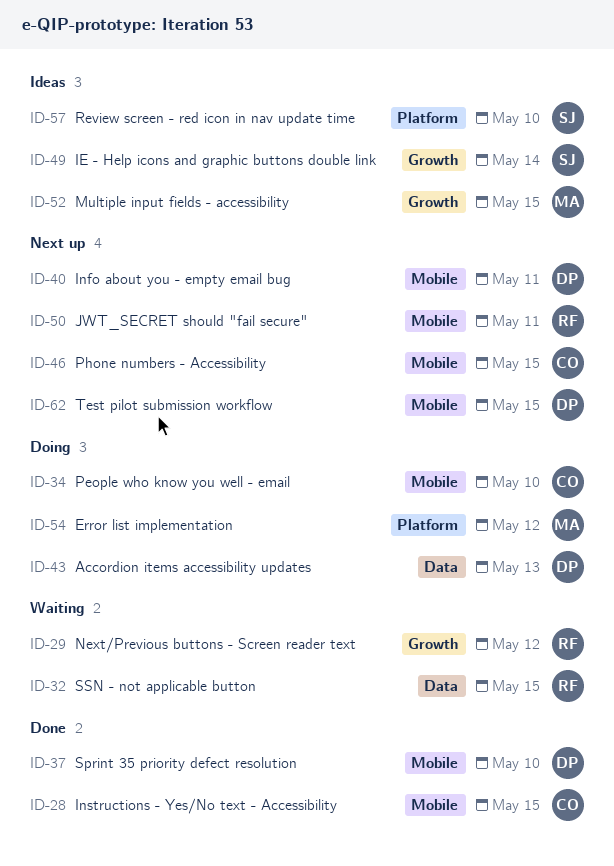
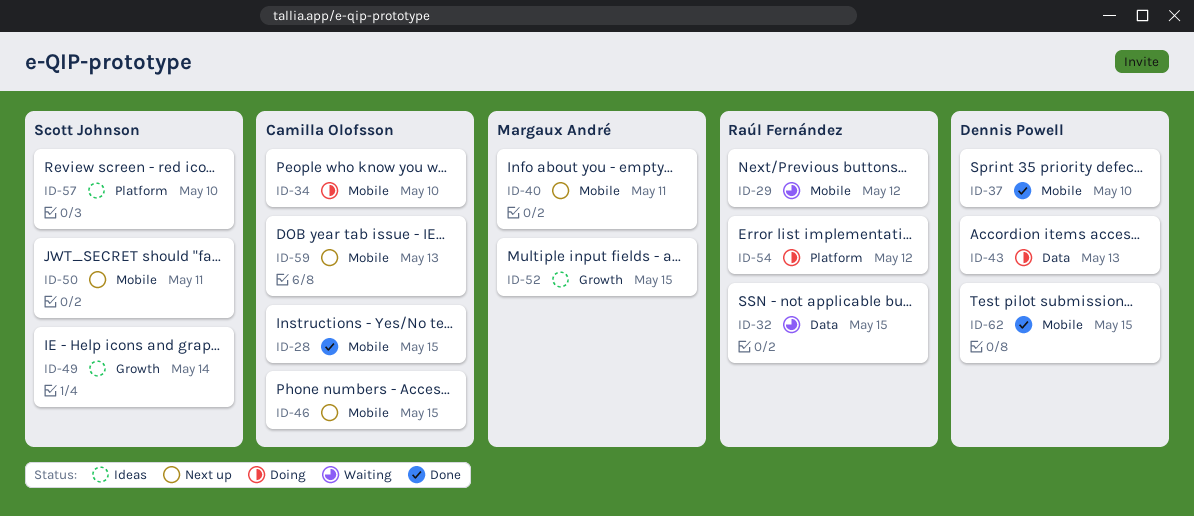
ID-29, label: Growth -> Mobile
ID-40, owner: Dennis Powell -> Margaux André
ID-50, owner: Raúl Fernández -> Scott Johnson
ID-54, owner: Margaux André -> Raúl Fernández
ID-59: none -> present
ID-62, status: Next up -> Done

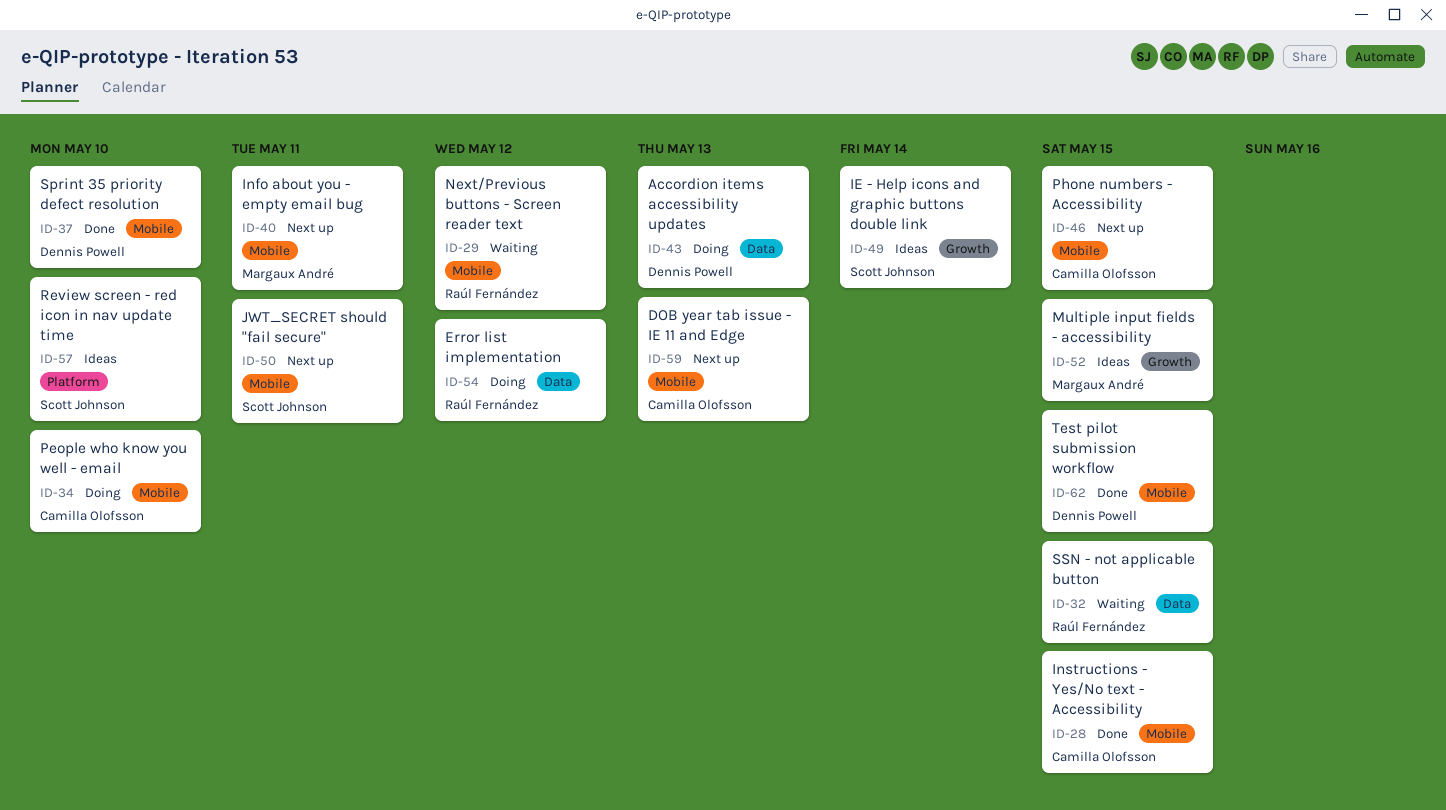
ID-54, label: Platform -> Data

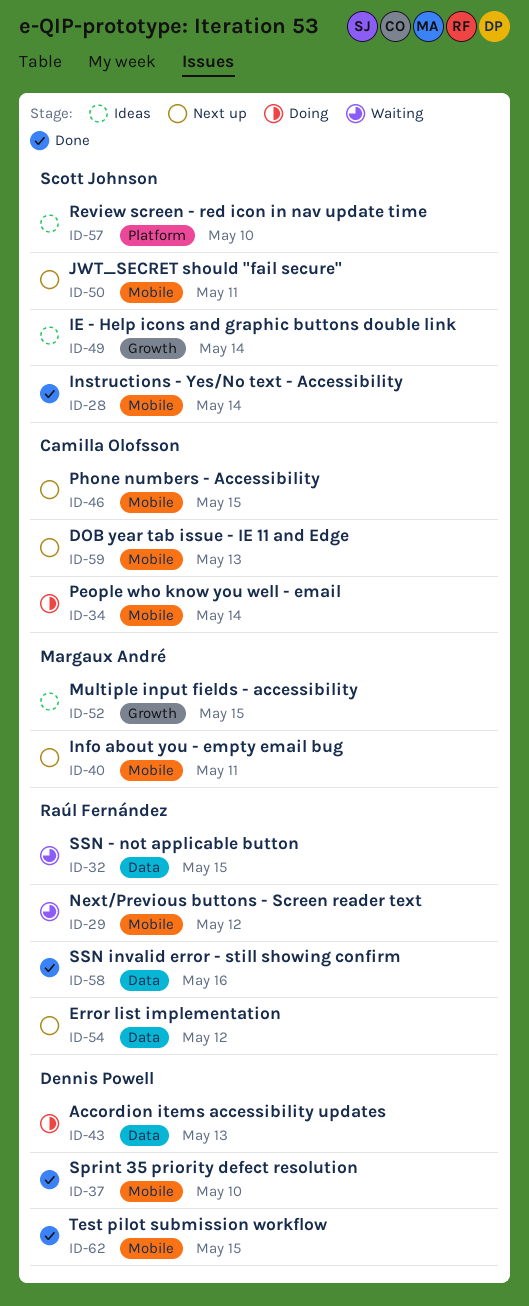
ID-28, owner: Camilla Olofsson -> Scott Johnson
ID-28, due: May 15 -> May 14
ID-34, due: May 10 -> May 14
ID-54, status: Doing -> Next up
ID-58: none -> present

